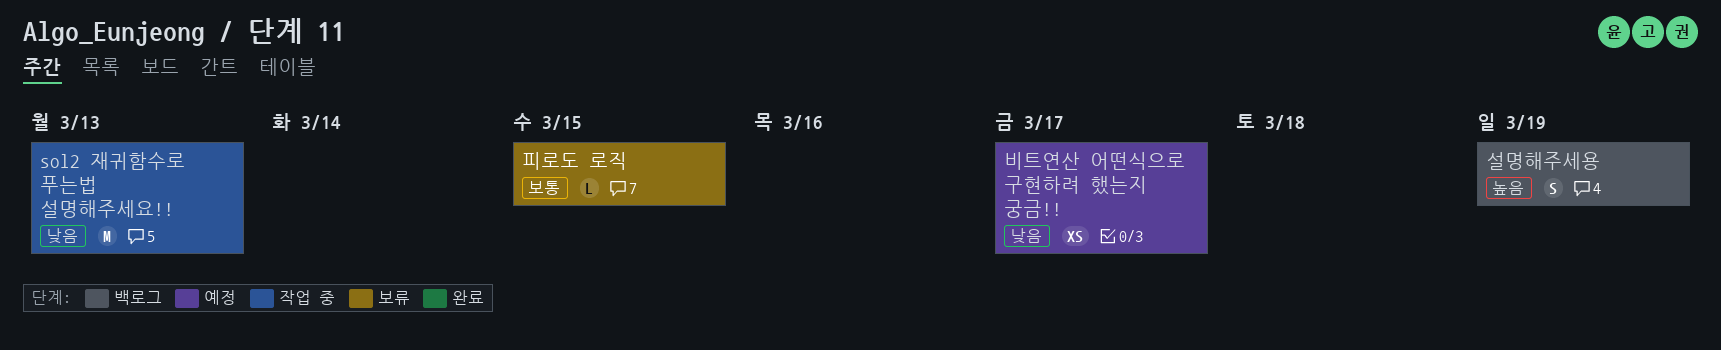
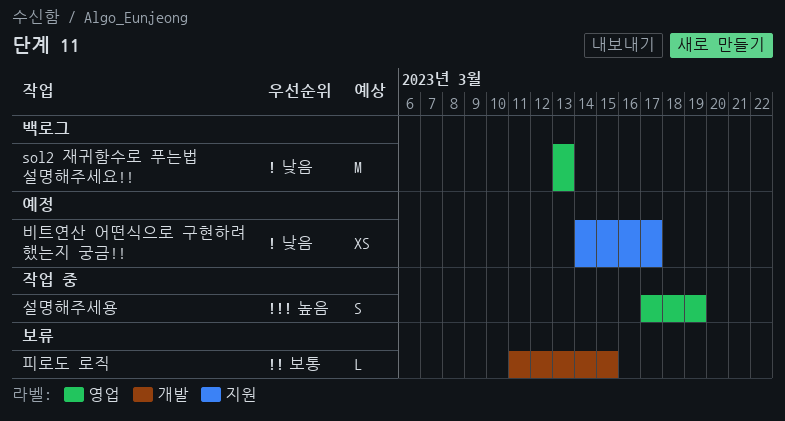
sol2 재귀함수로 푸는법 설명해주세요!!, status: 작업 중 -> 백로그
설명해주세용, status: 백로그 -> 작업 중

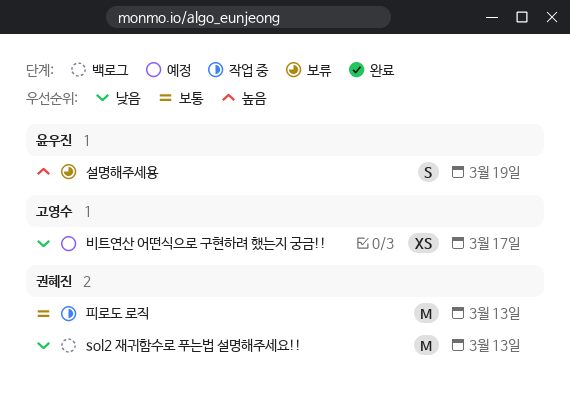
설명해주세용, status: 작업 중 -> 보류
피로도 로직, status: 보류 -> 작업 중
피로도 로직, estimate: L -> M
피로도 로직, due: Mar 15 -> Mar 13

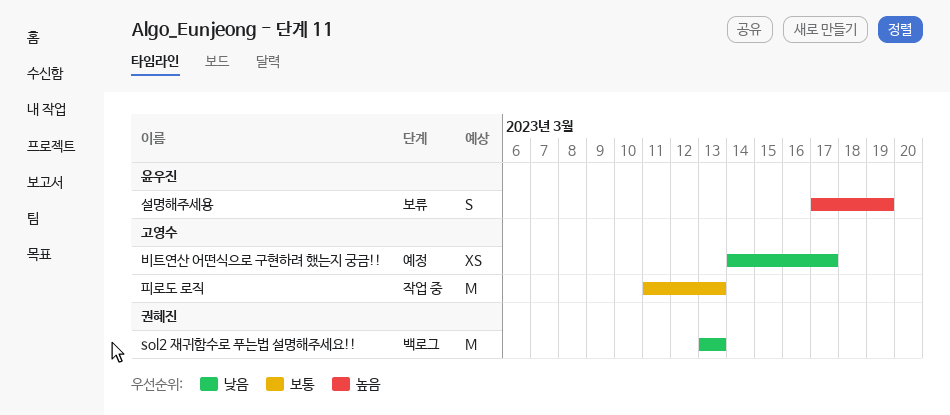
피로도 로직, owner: 권혜진 -> 고영수

